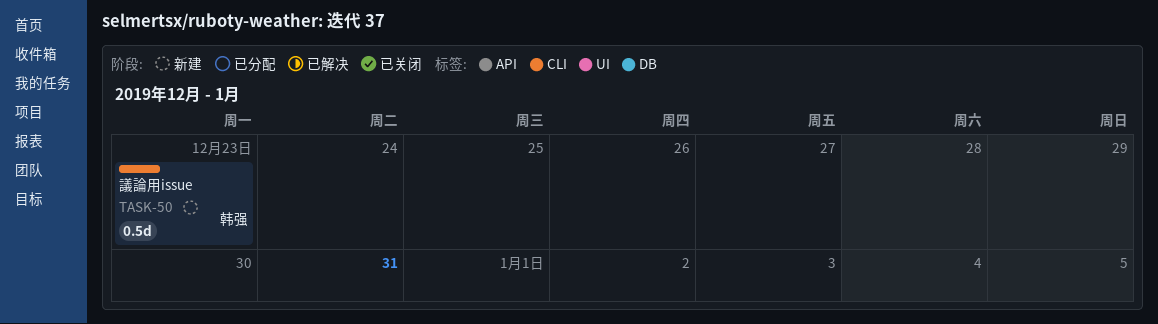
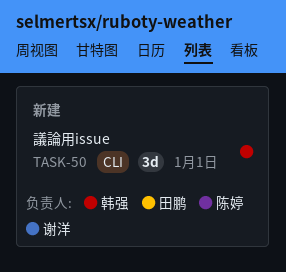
TASK-50, estimate: 0.5d -> 3d
TASK-50, due: Dec 23 -> Jan 1

